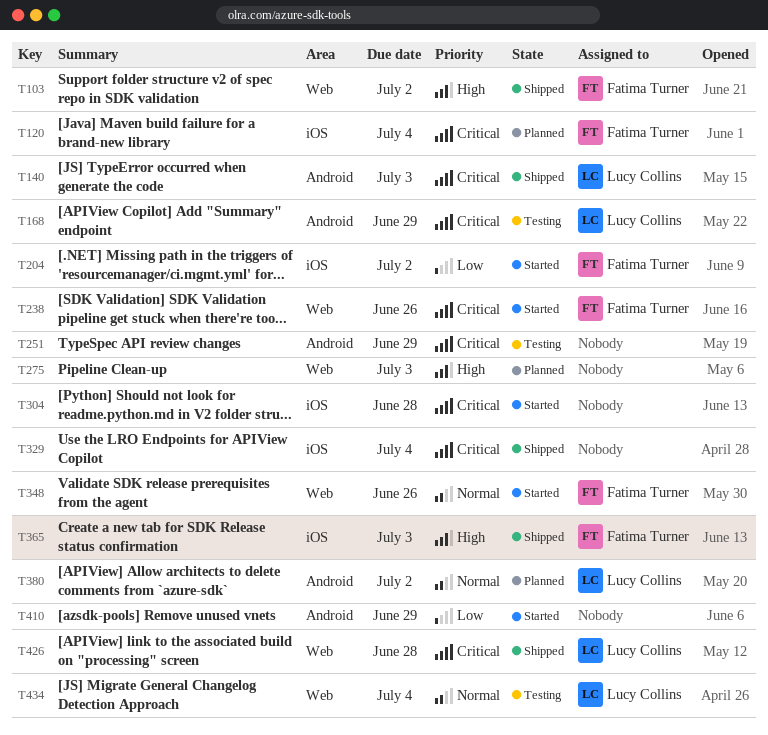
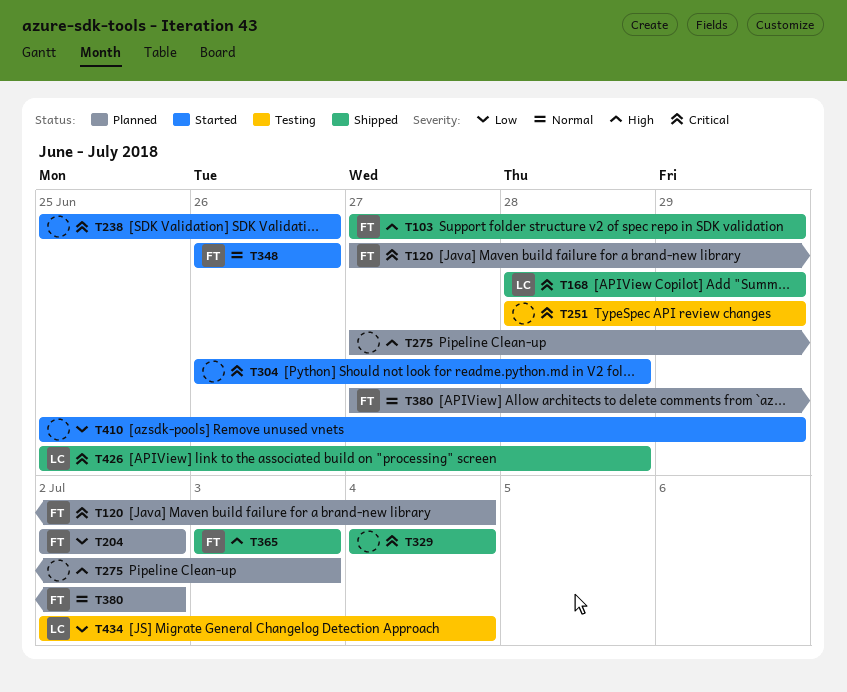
T103, due: Jul 2 -> Jun 29
T140: present -> none
T168, status: Testing -> Shipped
T204, status: Started -> Planned
T238, owner: Fatima Turner -> none
T380, owner: Lucy Collins -> Fatima Turner
T434, priority: Normal -> Low

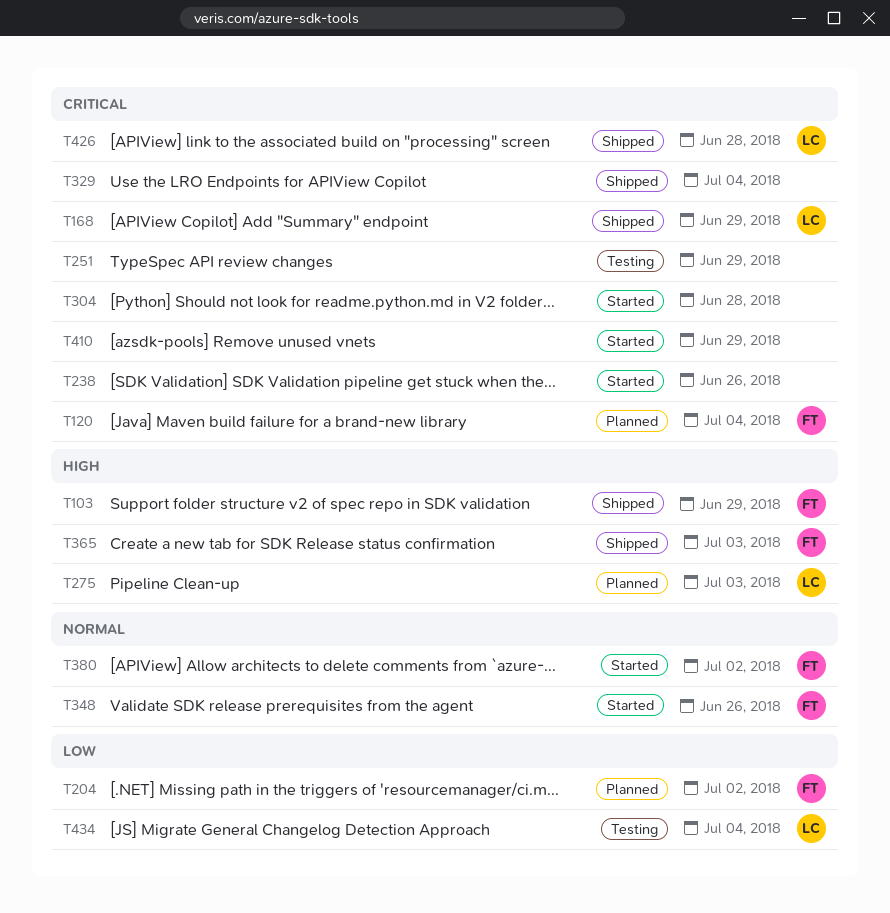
T275, owner: none -> LC
T380, status: Planned -> Started
T410, priority: Low -> Critical

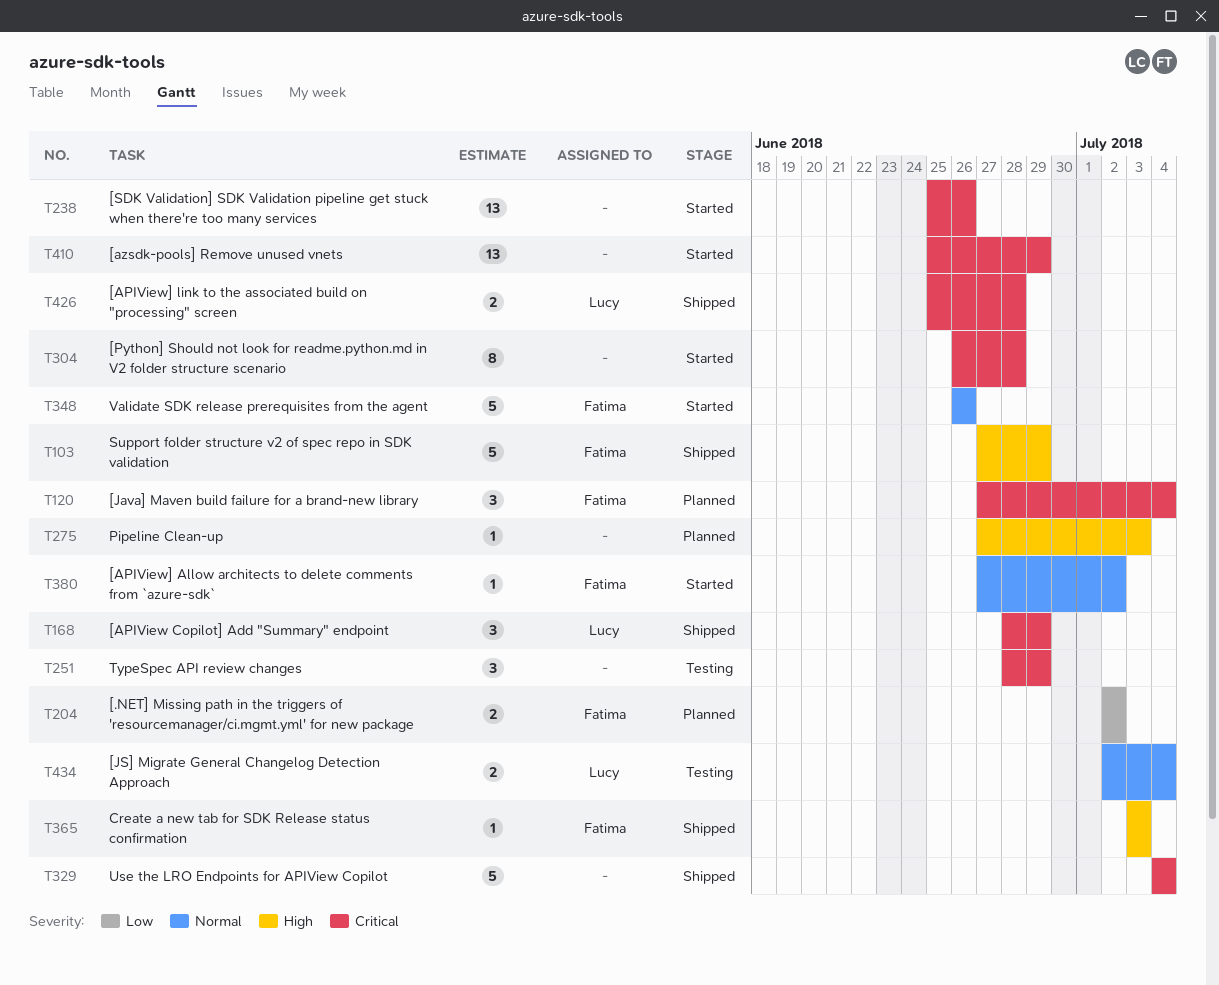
T275, owner: Lucy -> none
T434, priority: Low -> Normal

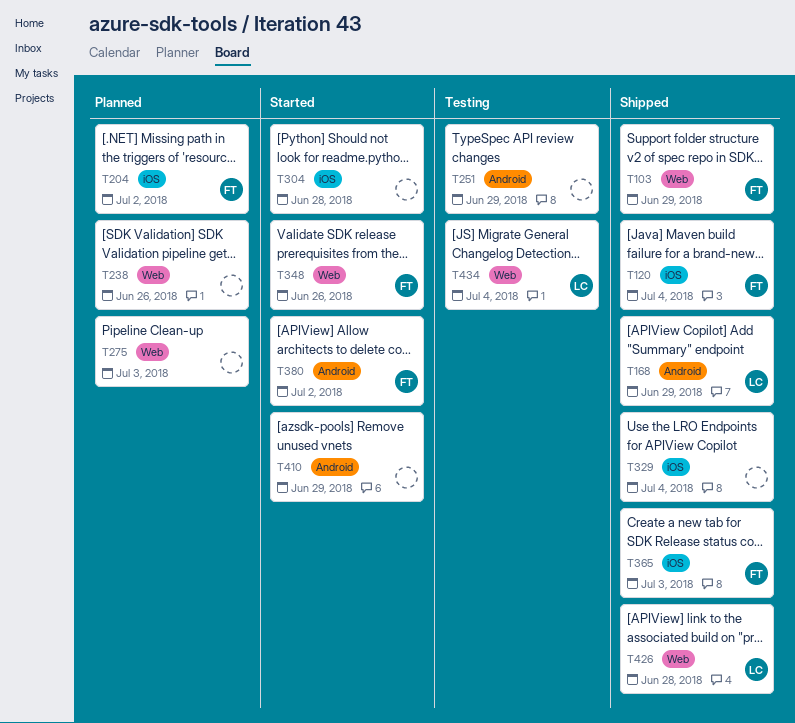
T120, status: Planned -> Shipped
T238, status: Started -> Planned

